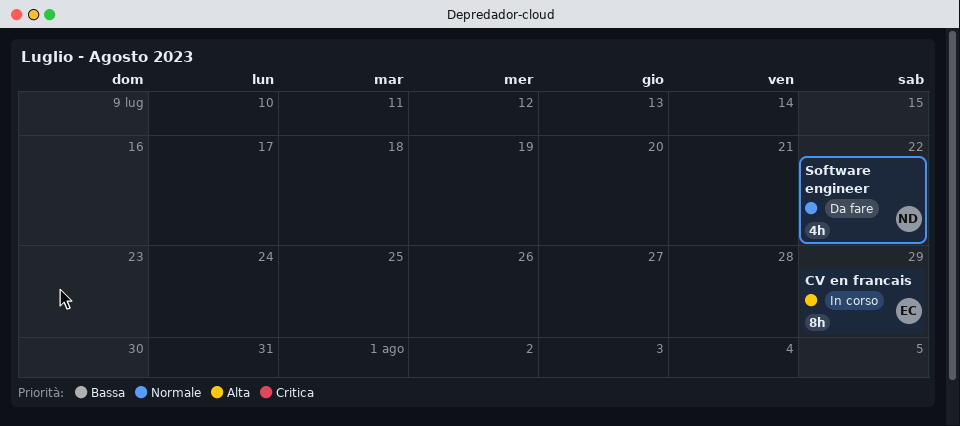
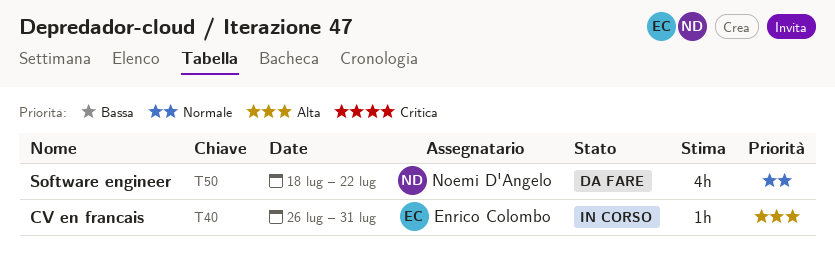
CV en francais, estimate: 8h -> 1h
CV en francais, due: Jul 29 -> Jul 31

